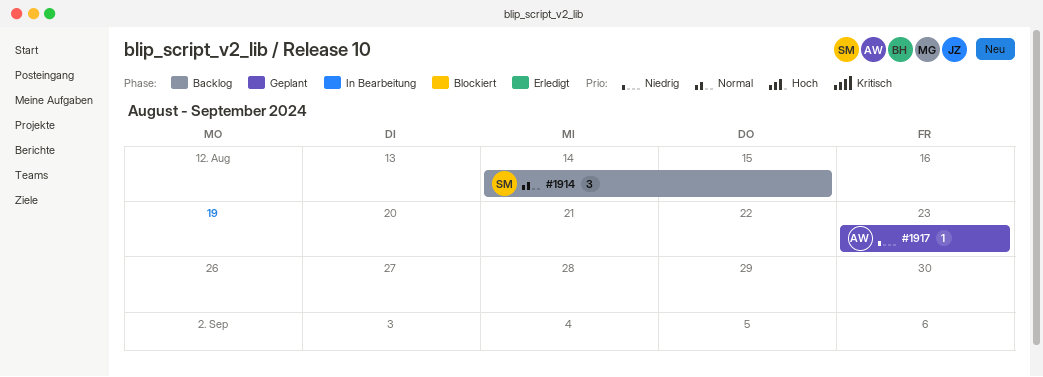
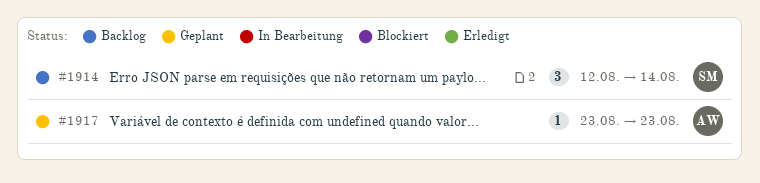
#1914, start: Aug 14 -> Aug 12
#1914, due: Aug 15 -> Aug 14

